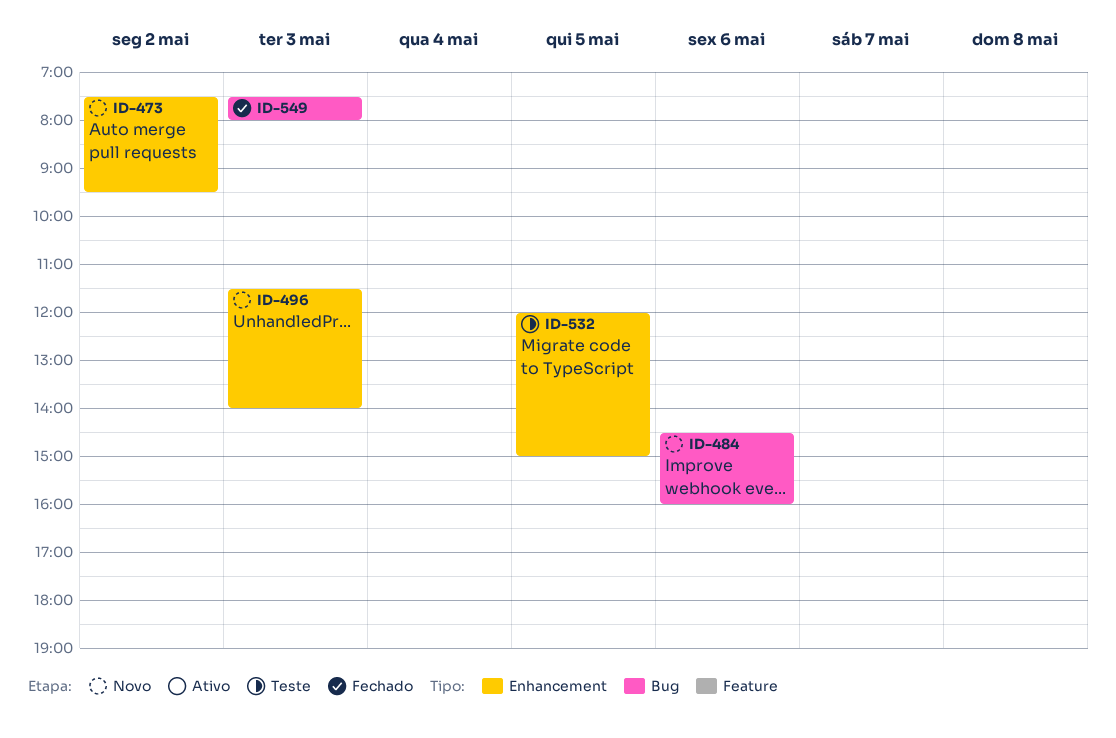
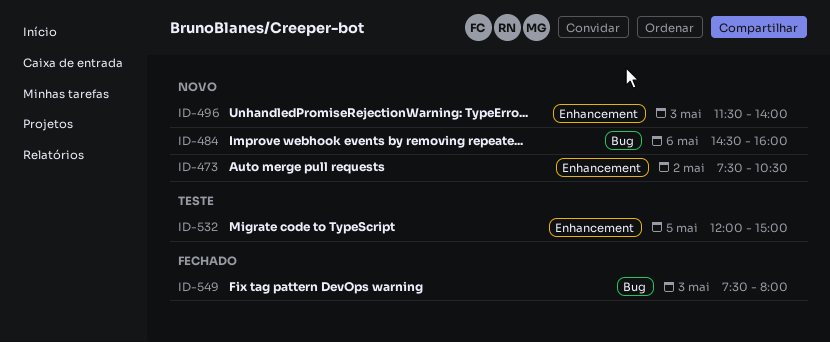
ID-473, ends: 09:30 -> 10:30

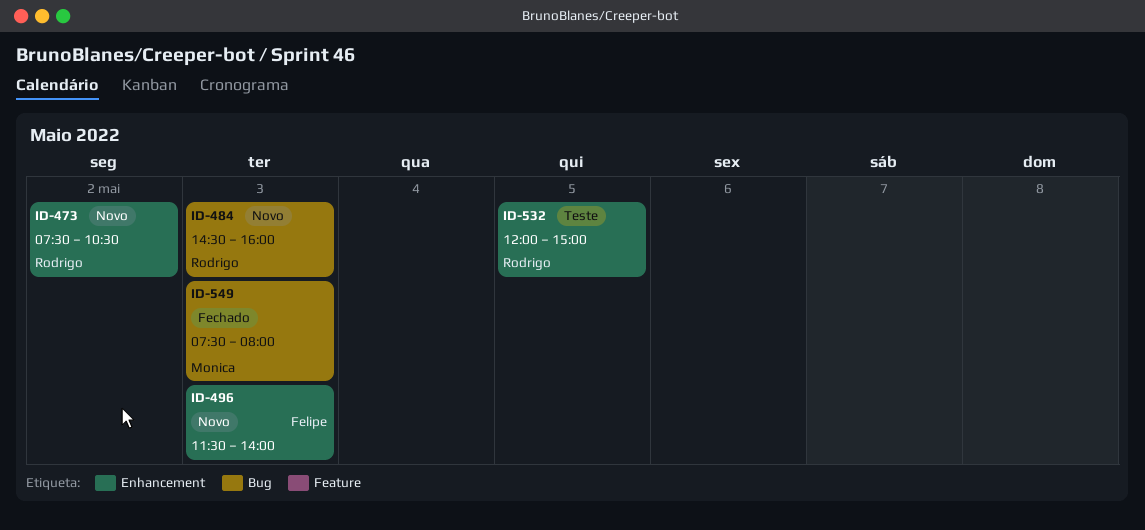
ID-484, day: May 6 -> May 3

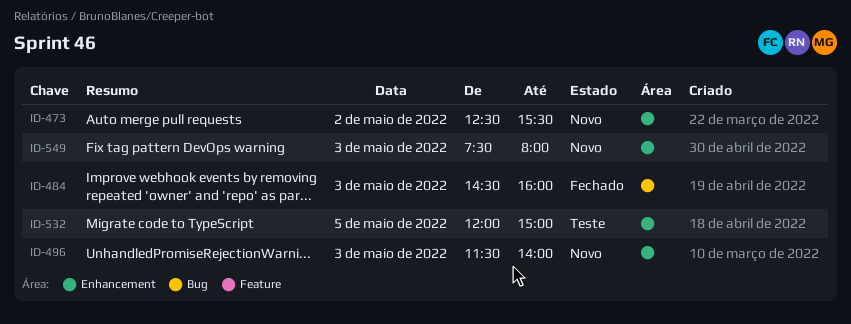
ID-473, begins: 07:30 -> 12:30
ID-473, ends: 10:30 -> 15:30
ID-484, status: Novo -> Fechado
ID-549, status: Fechado -> Novo
ID-549, label: Bug -> Enhancement

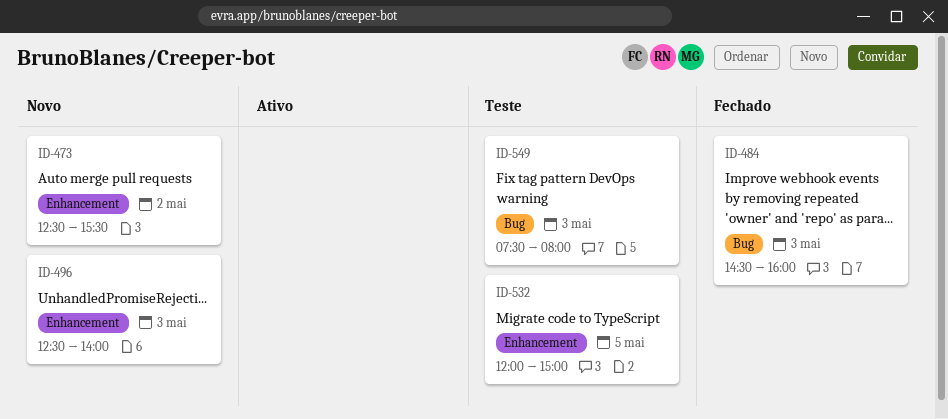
ID-496, begins: 11:30 -> 12:30
ID-549, status: Novo -> Teste
ID-549, label: Enhancement -> Bug

